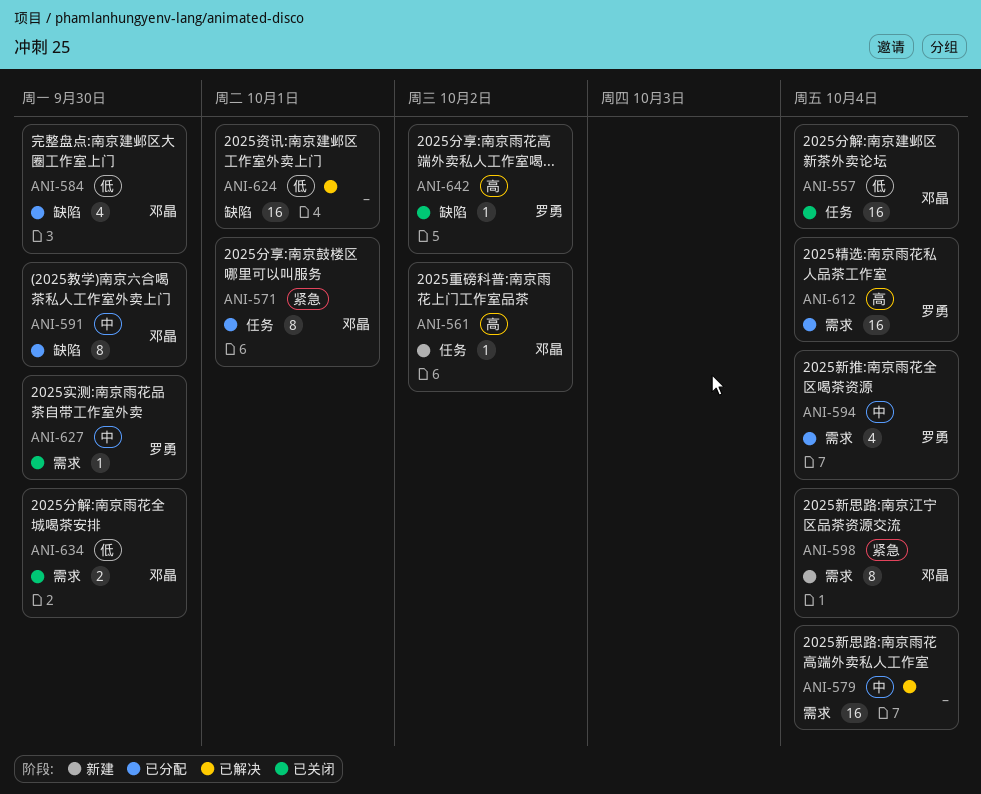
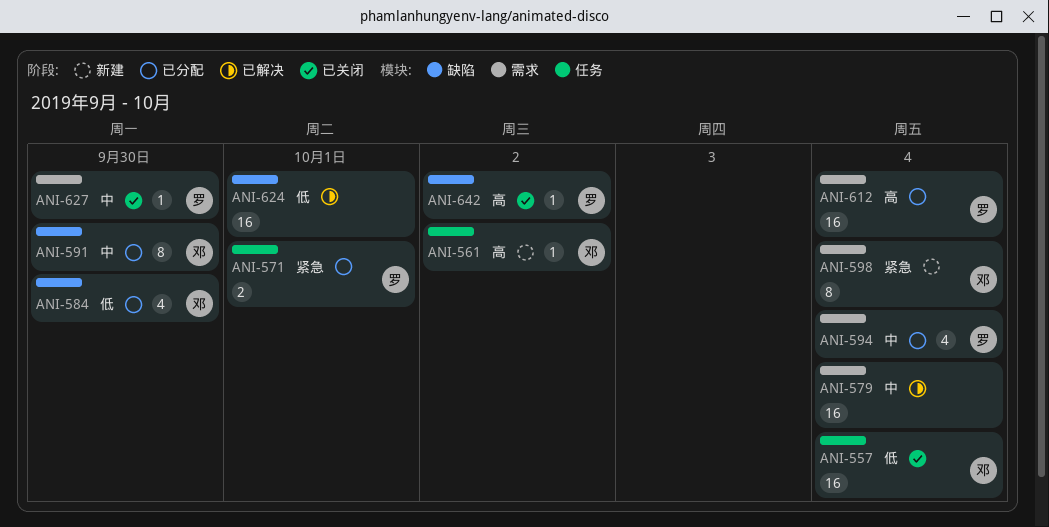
ANI-571, owner: 邓晶 -> 罗勇
ANI-571, estimate: 8 -> 2
ANI-634: present -> none

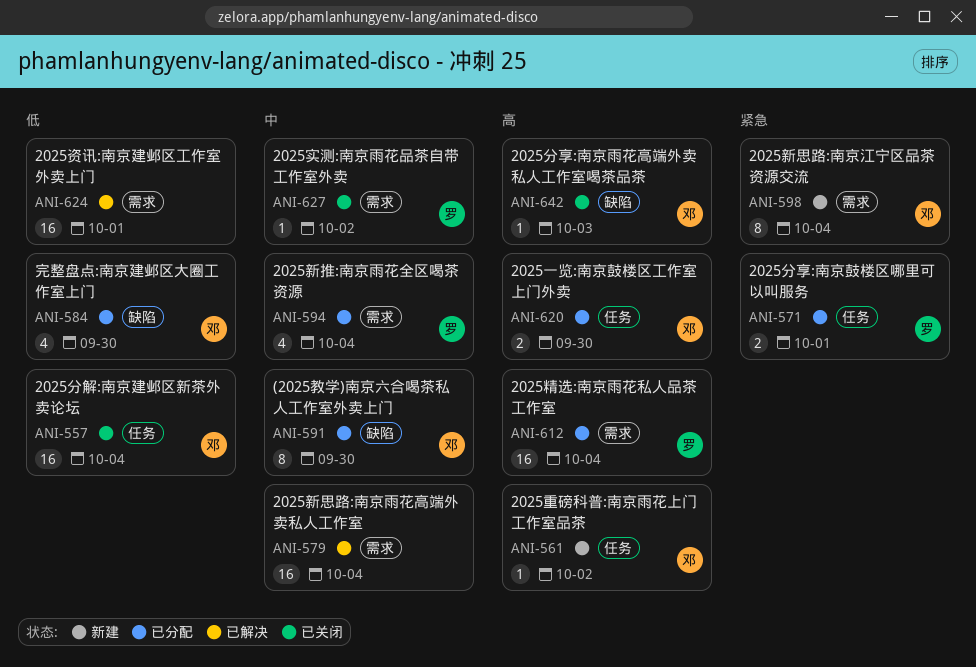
ANI-620: none -> present
ANI-624, label: 缺陷 -> 需求
ANI-627, due: Sep 30 -> Oct 2
ANI-642, owner: 罗 -> 邓
ANI-642, due: Oct 2 -> Oct 3

